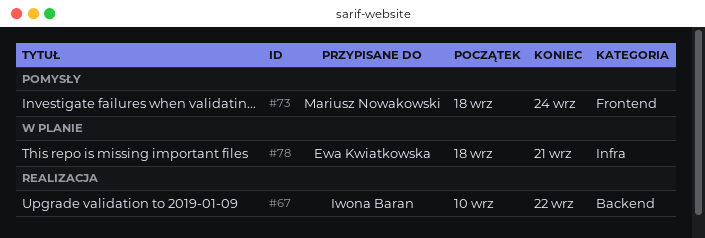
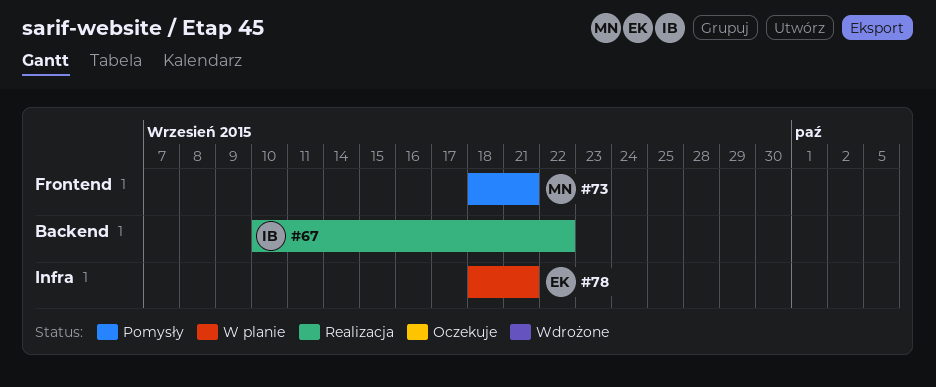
#73, due: Sep 24 -> Sep 21

